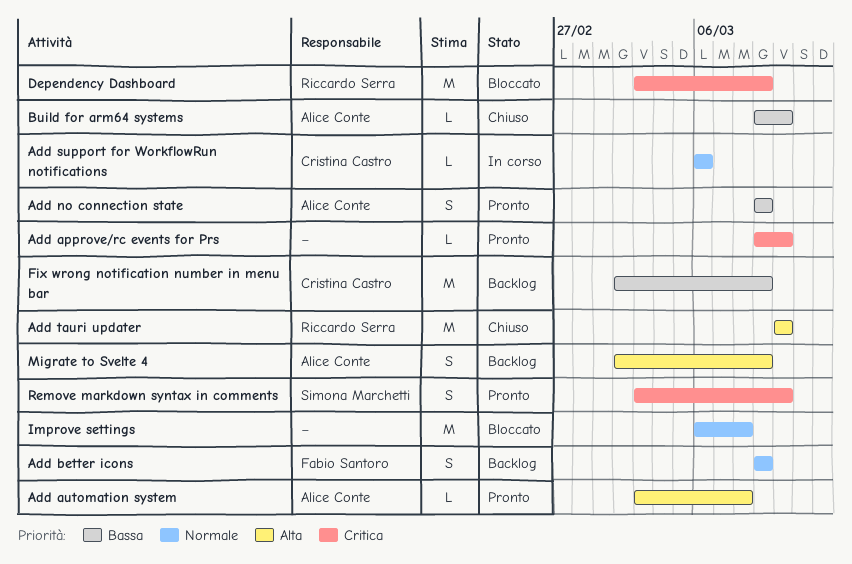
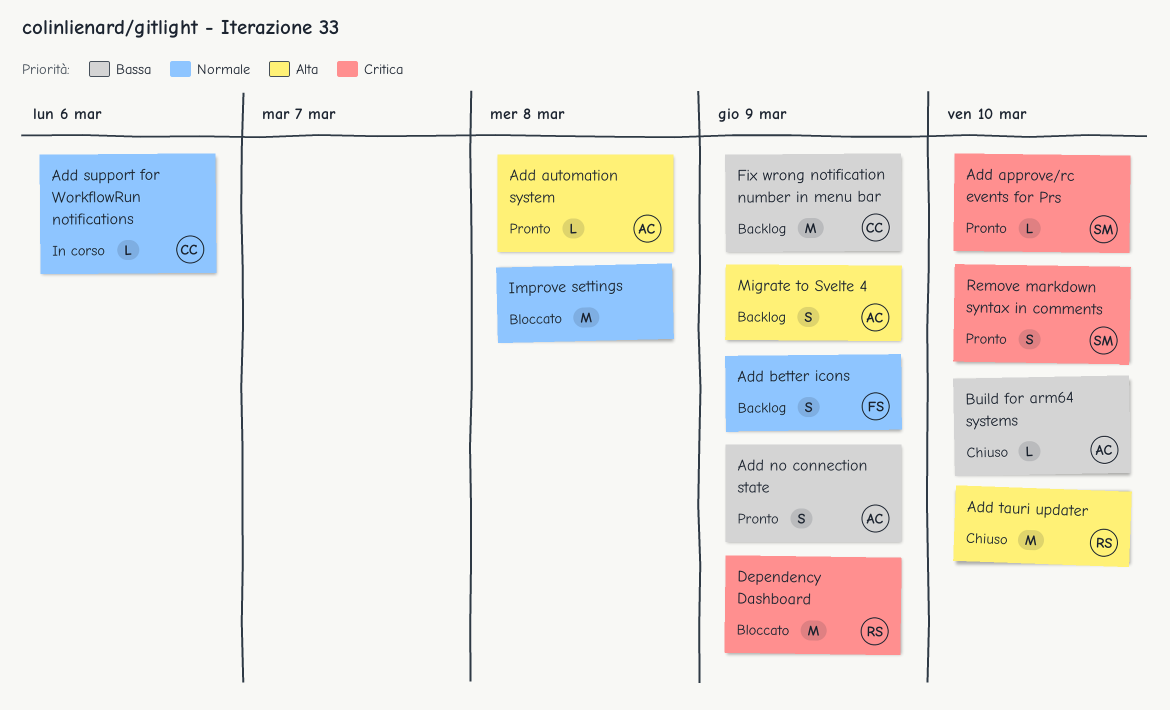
Add approve/rc events for Prs, owner: none -> Simona Marchetti

